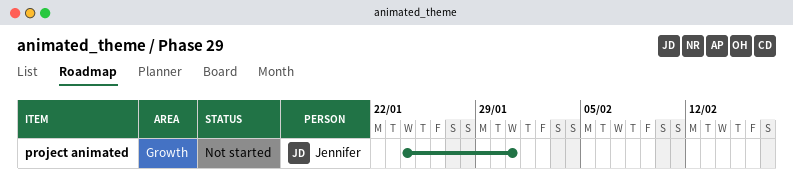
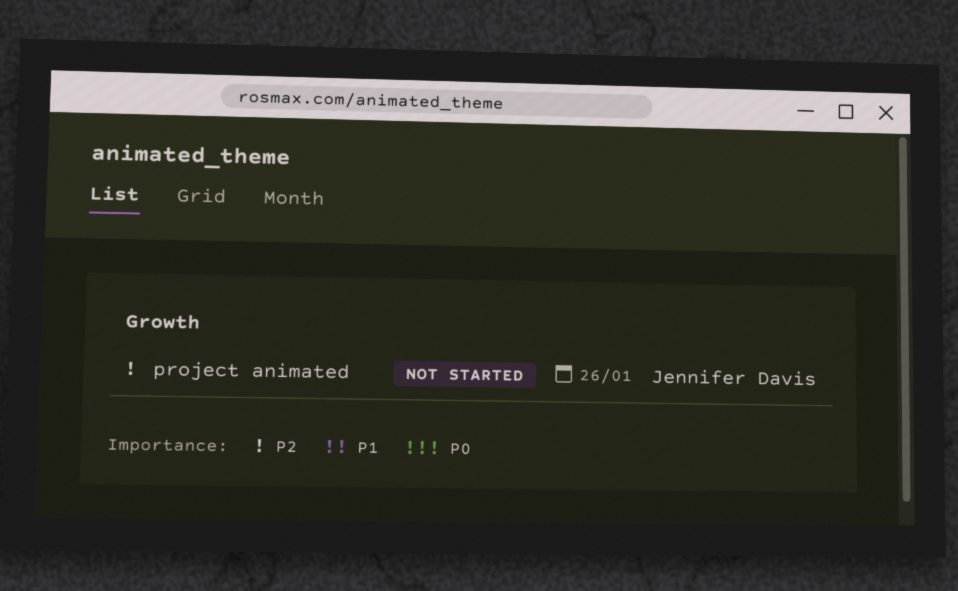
project animated, due: Jan 31 -> Jan 26

